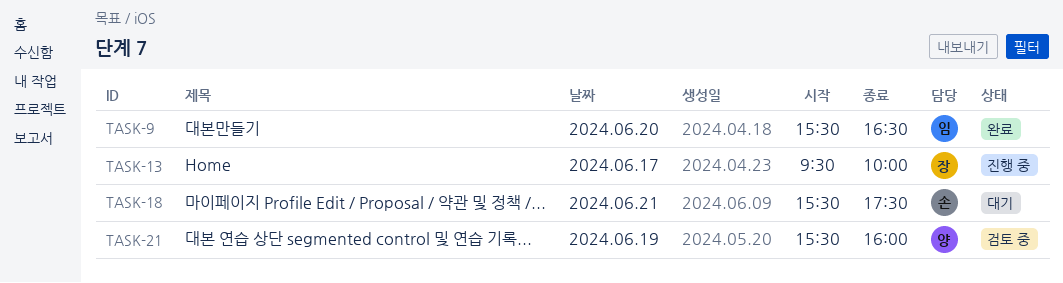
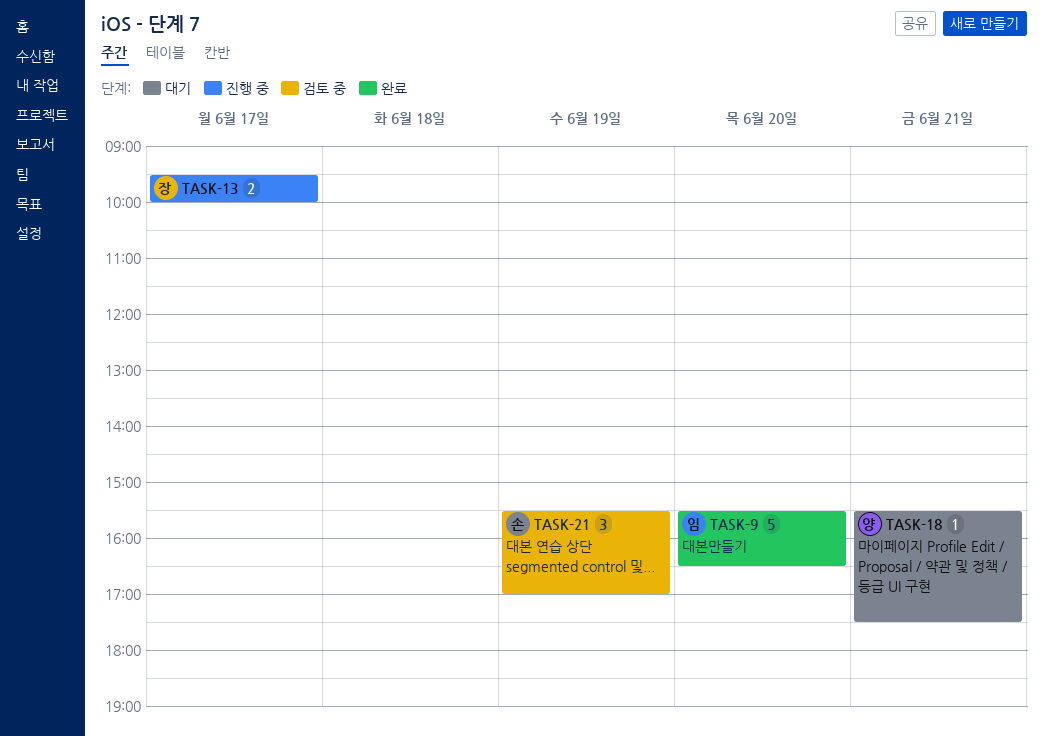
TASK-18, owner: 손 -> 양
TASK-21, owner: 양 -> 손
TASK-21, ends: 16:00 -> 17:00

